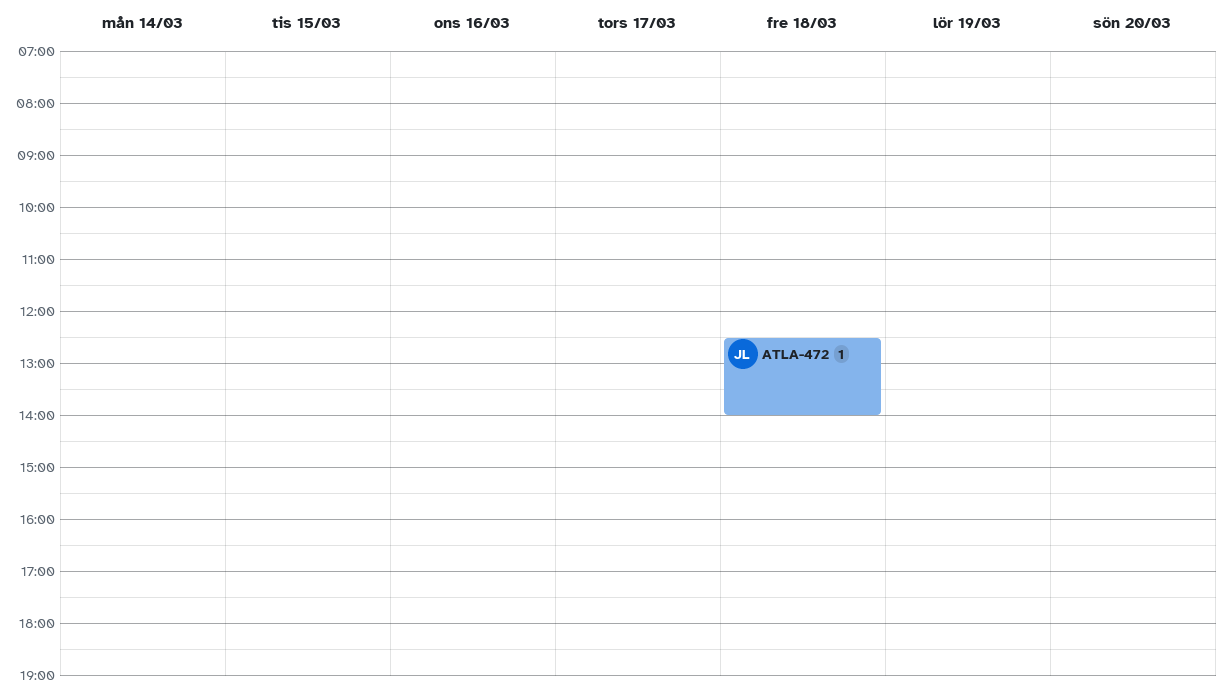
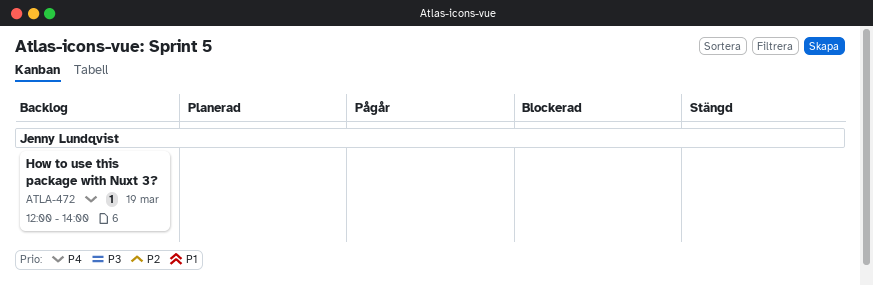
ATLA-472, day: Mar 18 -> Mar 19
ATLA-472, begins: 12:30 -> 12:00

